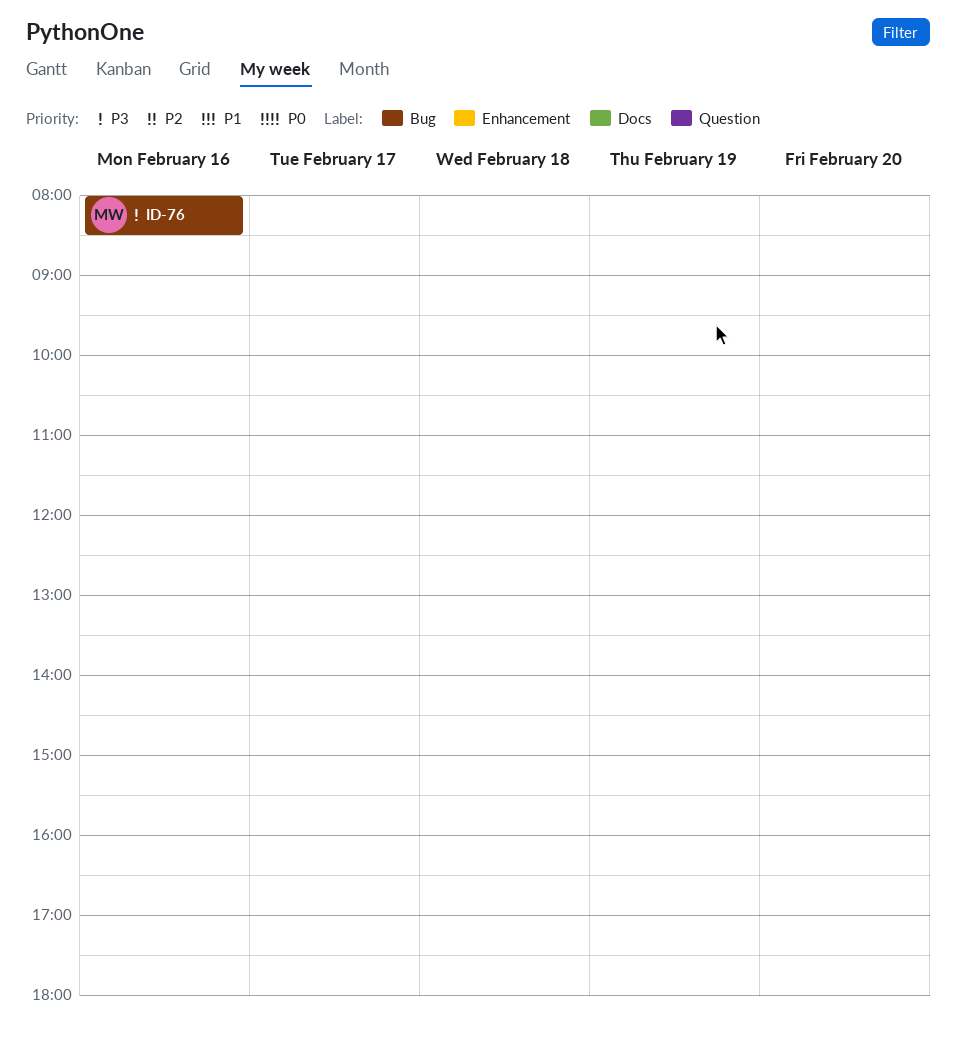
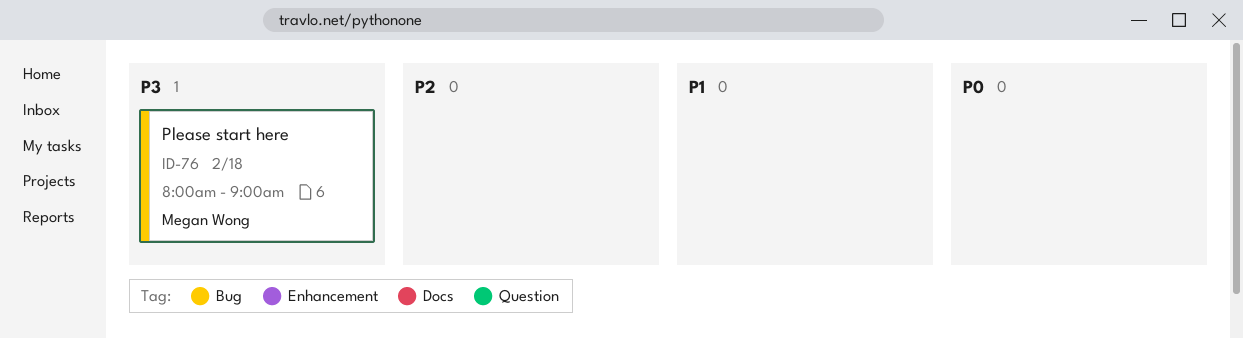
ID-76, day: Feb 16 -> Feb 18
ID-76, ends: 08:30 -> 09:00

